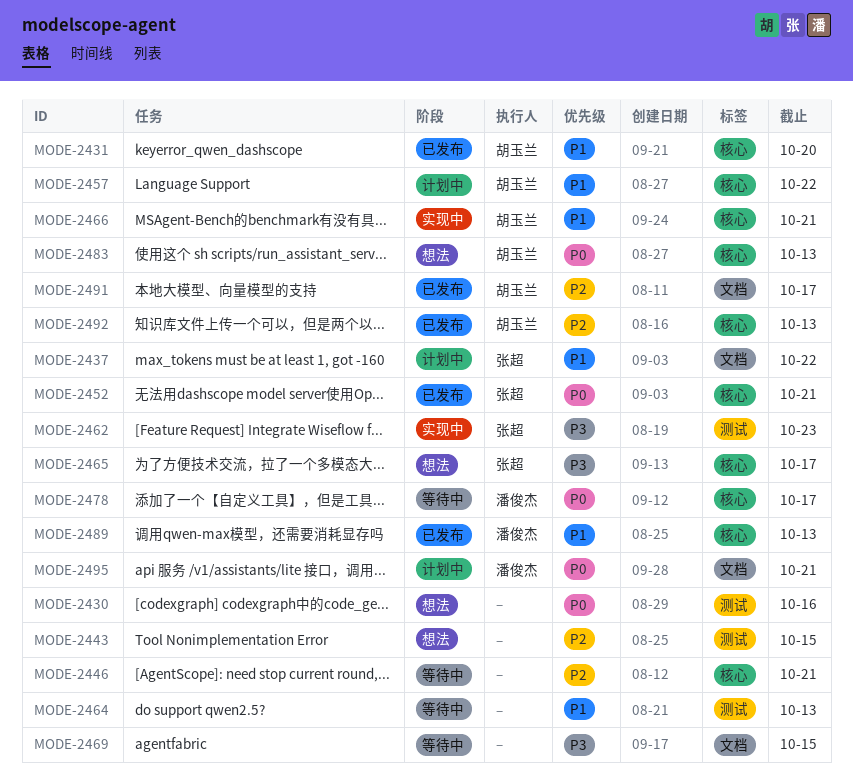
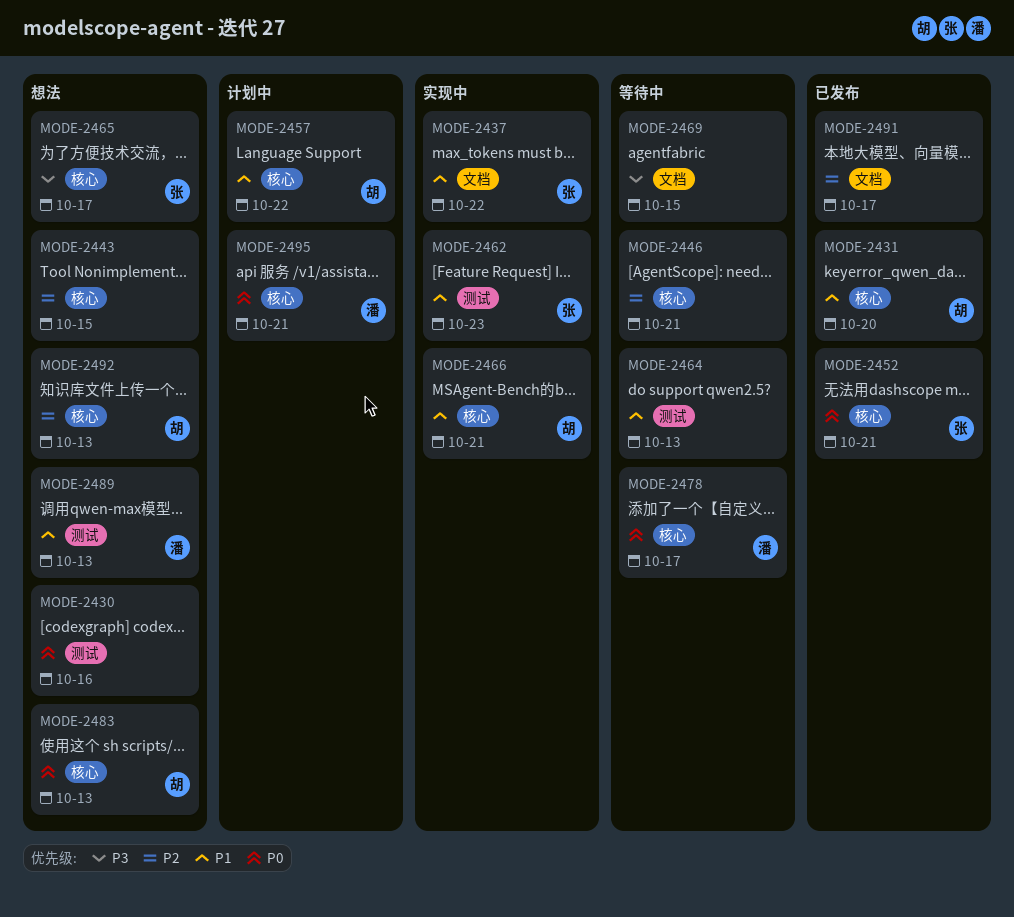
MODE-2437, status: 计划中 -> 实现中
MODE-2443, label: 测试 -> 核心
MODE-2462, priority: P3 -> P1
MODE-2489, status: 已发布 -> 想法
MODE-2489, label: 核心 -> 测试
MODE-2491, owner: 胡玉兰 -> none
MODE-2492, status: 已发布 -> 想法
MODE-2495, label: 文档 -> 核心

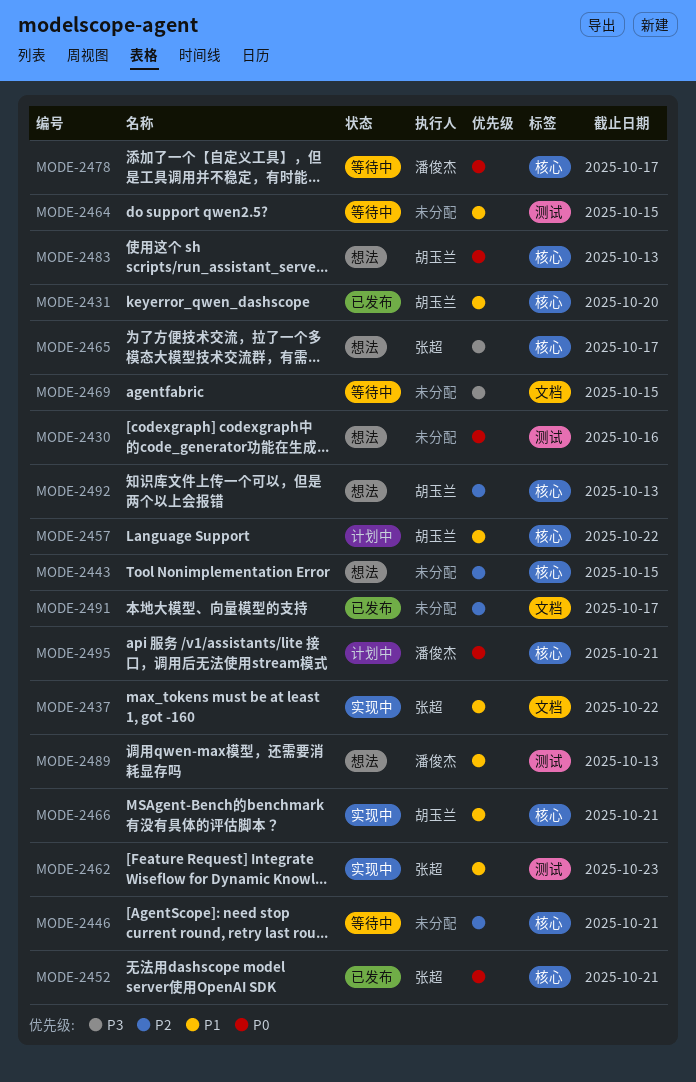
MODE-2464, due: Oct 13 -> Oct 15

